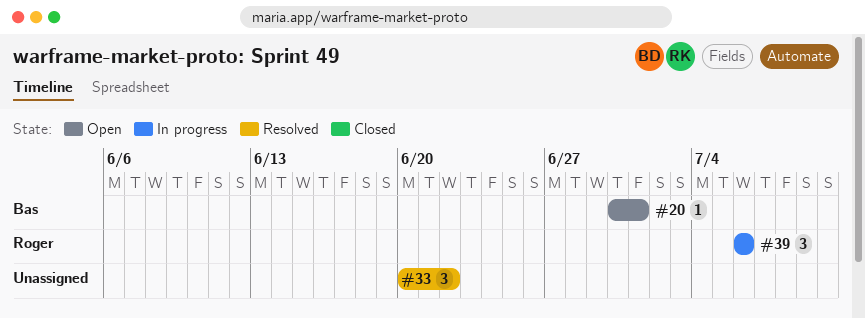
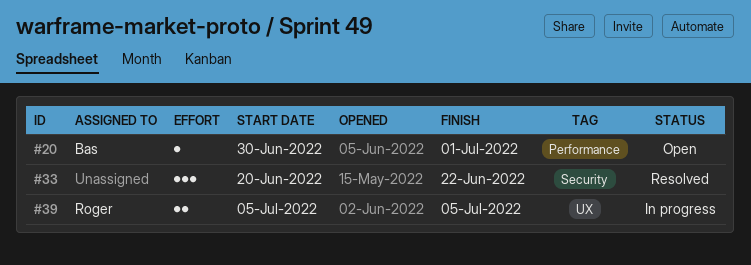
#39, estimate: 3 -> 2
#39, start: Jul 6 -> Jul 5
#39, due: Jul 6 -> Jul 5

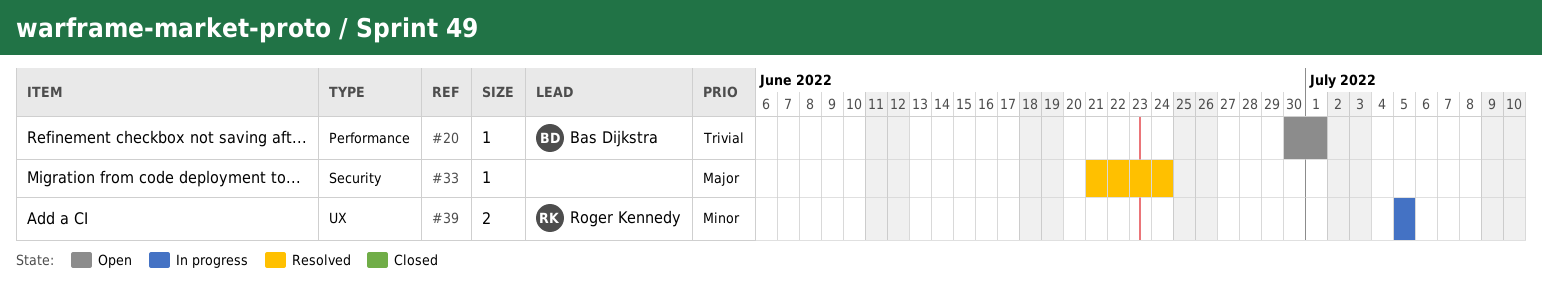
#33, estimate: 3 -> 1
#33, start: Jun 20 -> Jun 21
#33, due: Jun 22 -> Jun 24

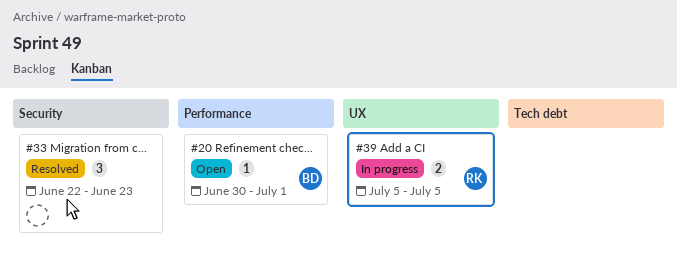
#33, estimate: 1 -> 3
#33, start: Jun 21 -> Jun 22
#33, due: Jun 24 -> Jun 23

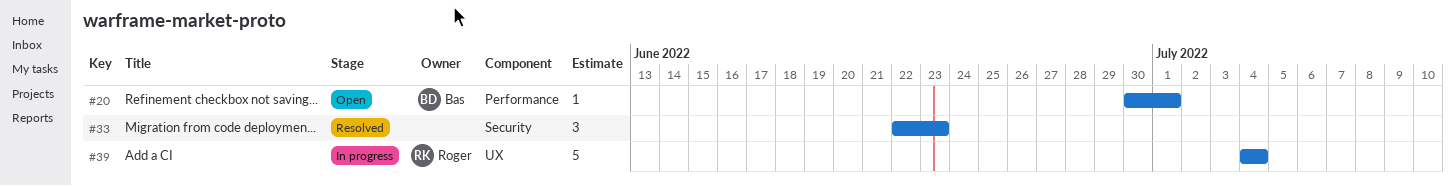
#39, estimate: 2 -> 5
#39, start: Jul 5 -> Jul 4
#39, due: Jul 5 -> Jul 4

